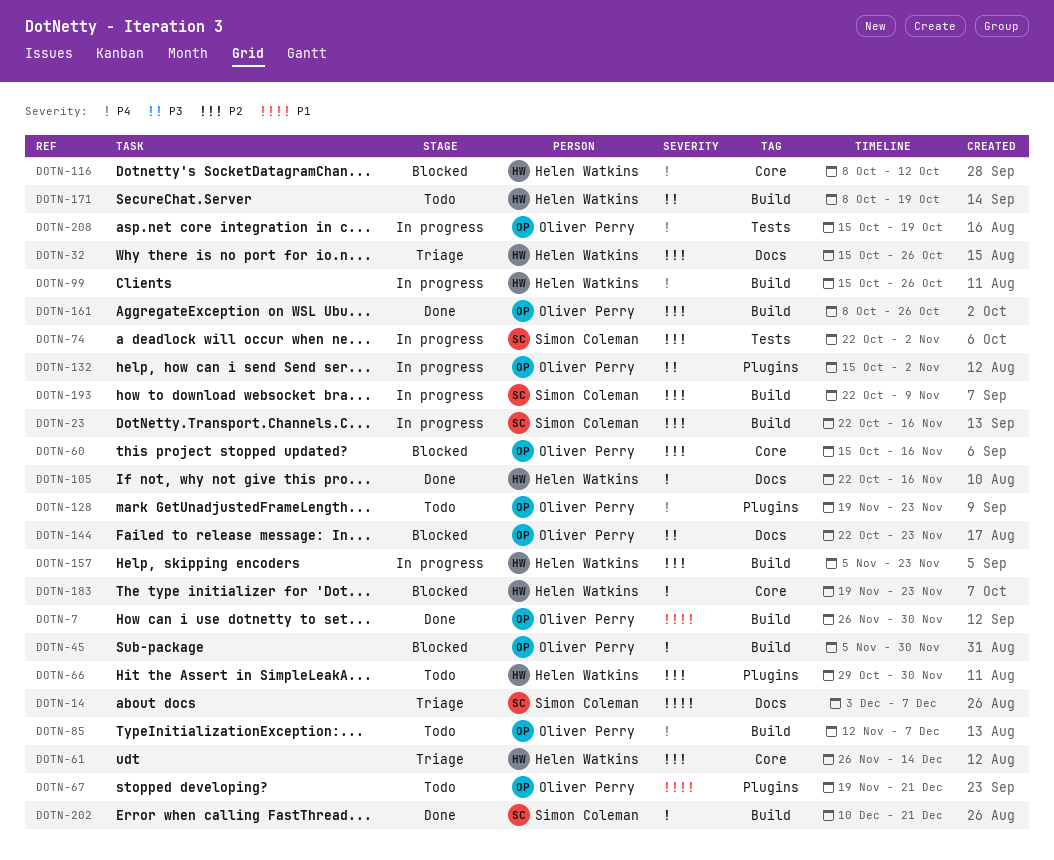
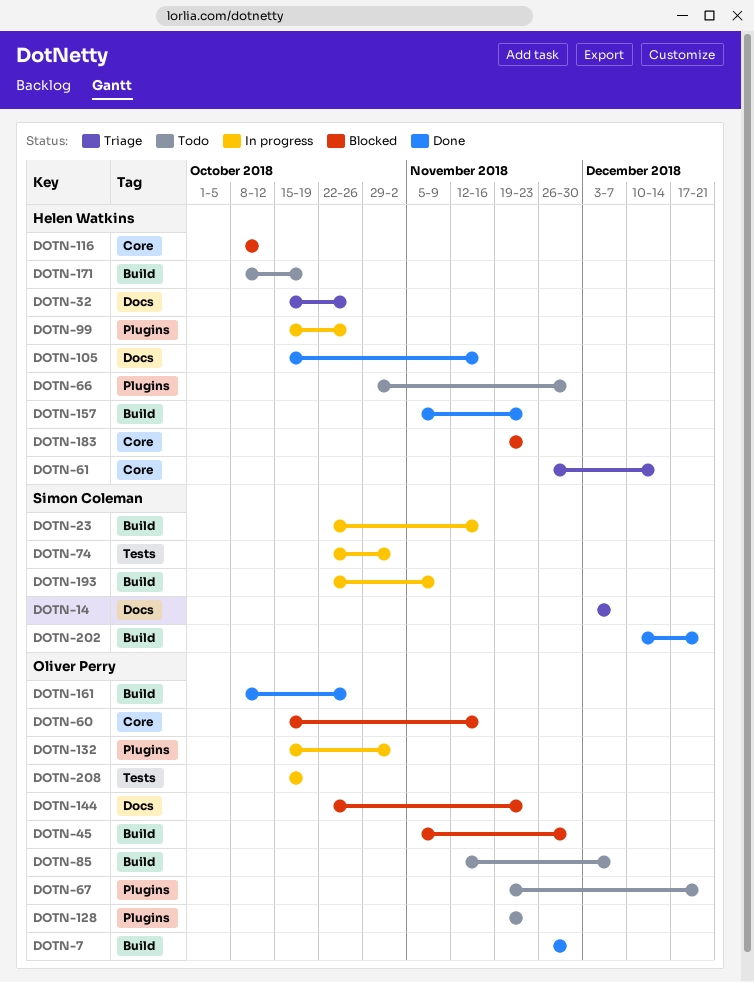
DOTN-99, label: Build -> Plugins
DOTN-105, start: Oct 22 -> Oct 15
DOTN-157, status: In progress -> Done

